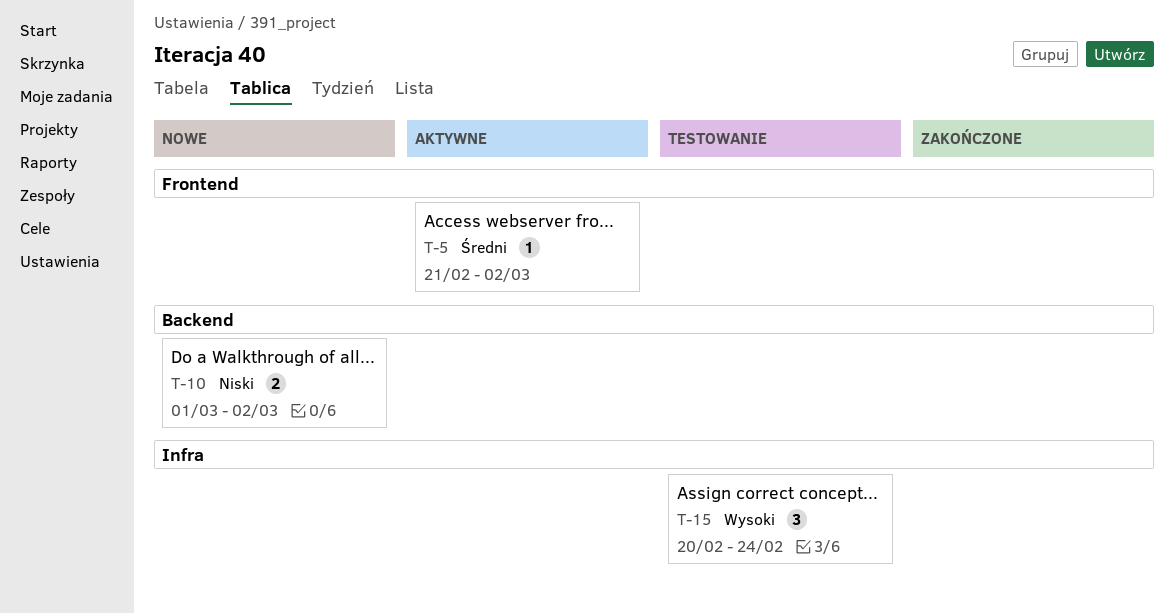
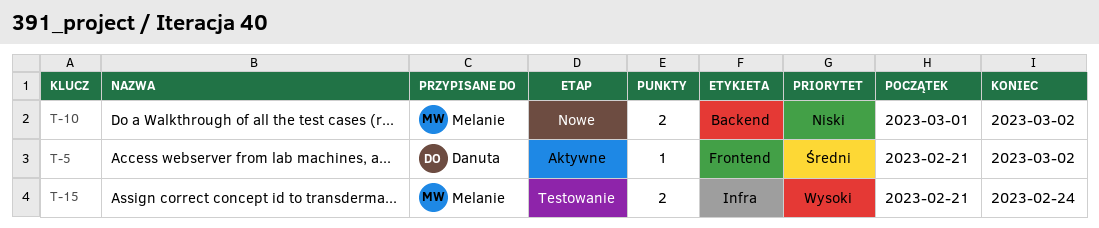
T-15, estimate: 3 -> 2
T-15, start: Feb 20 -> Feb 21

